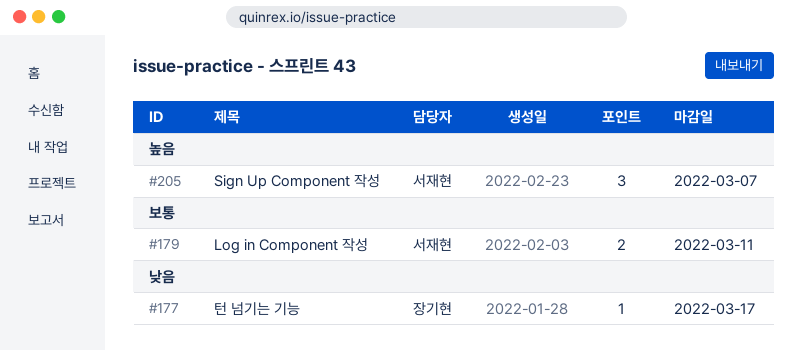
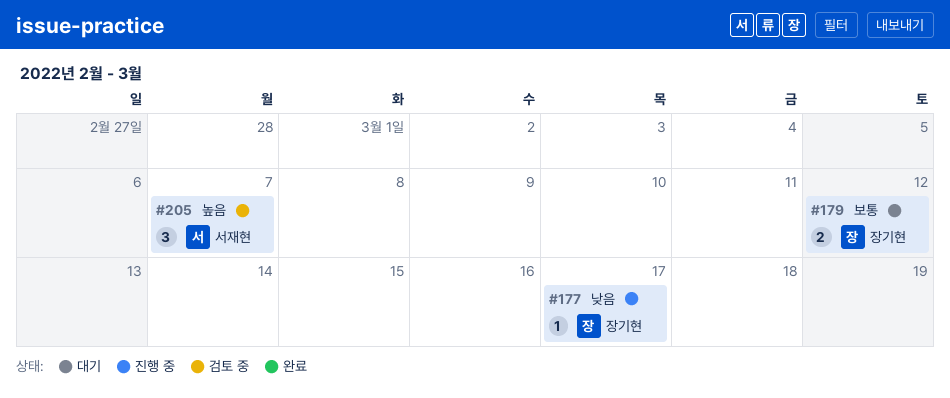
#179, owner: 서재현 -> 장기현
#179, due: Mar 11 -> Mar 12

